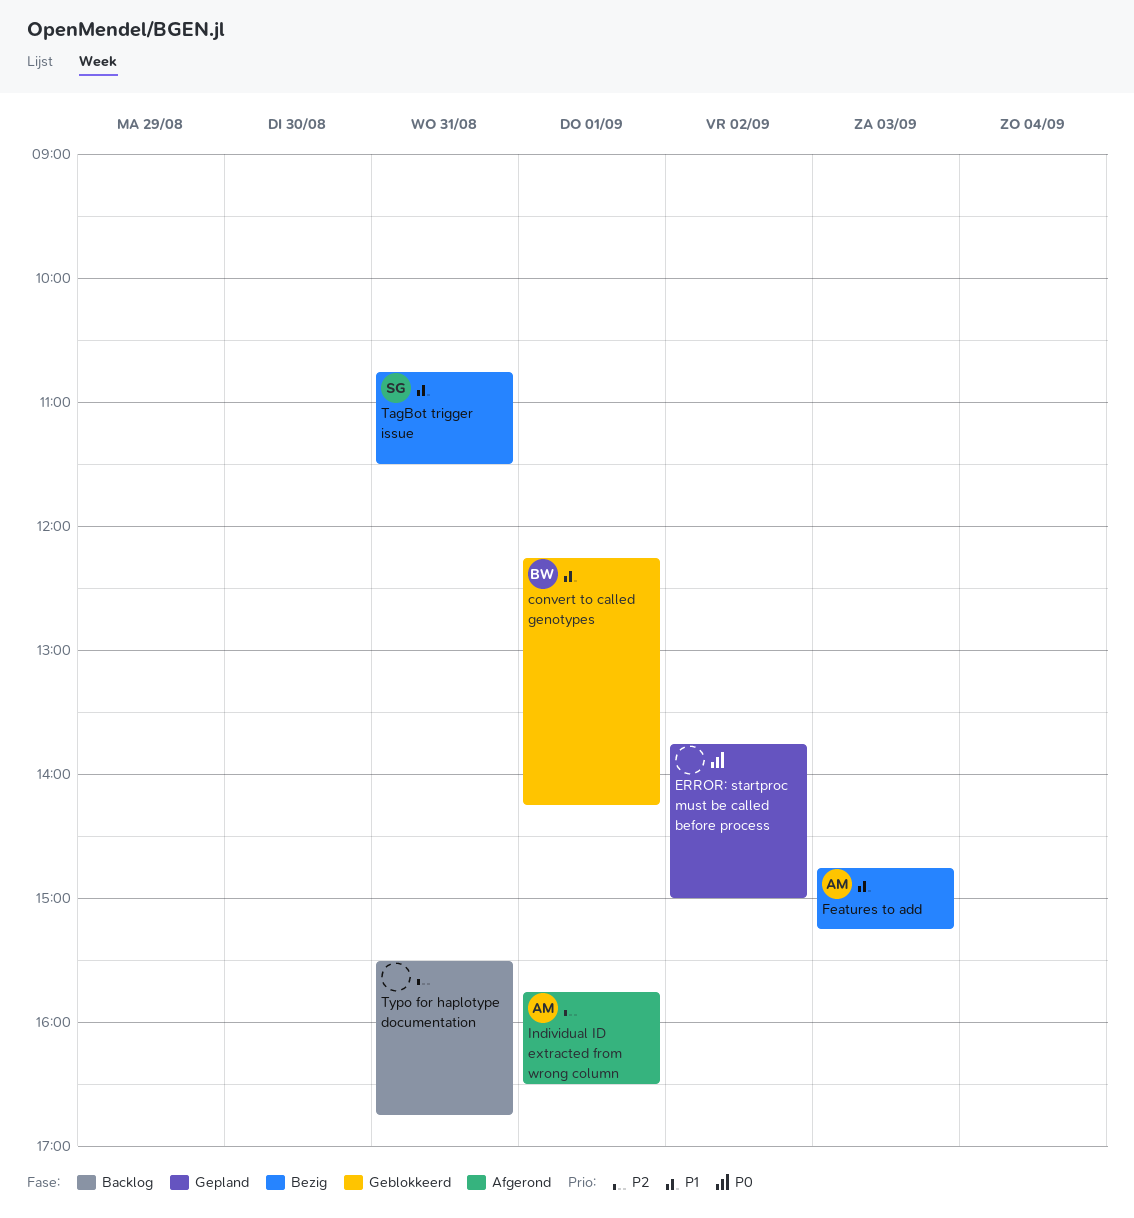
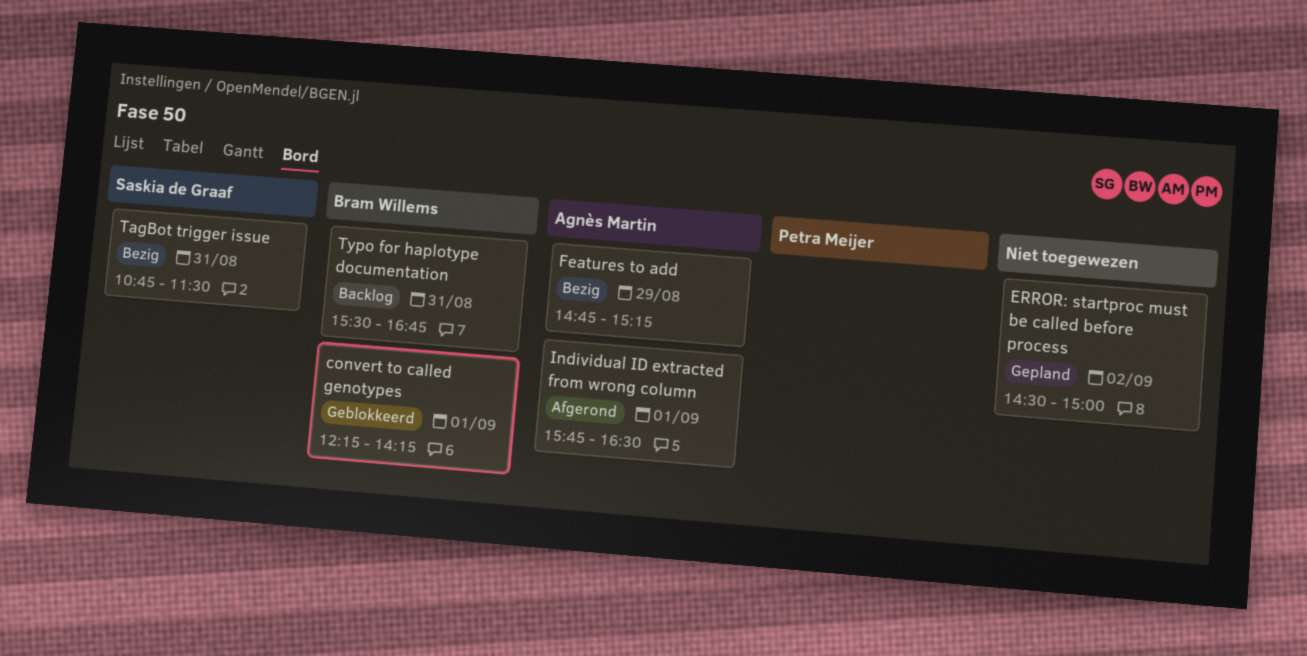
ERROR: startproc must be called before process, begins: 13:45 -> 14:30
Features to add, day: Sep 3 -> Aug 29
Typo for haplotype documentation, owner: none -> Bram Willems

